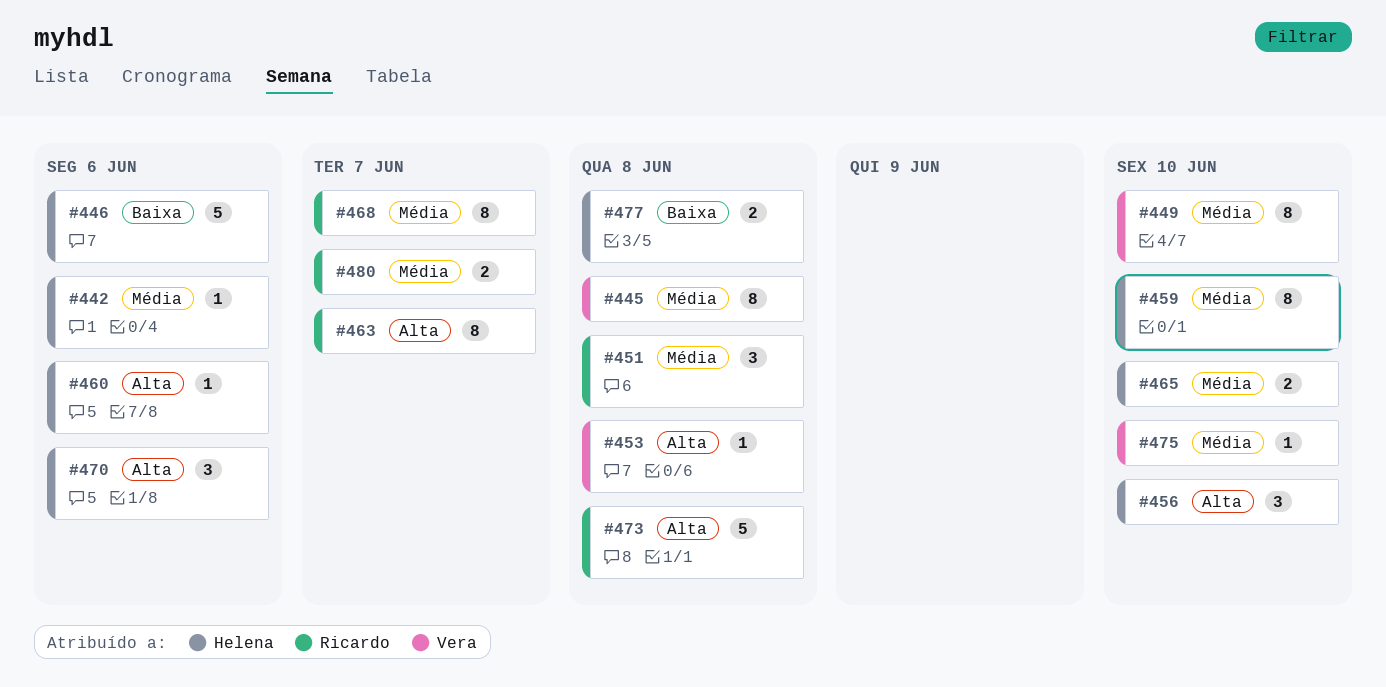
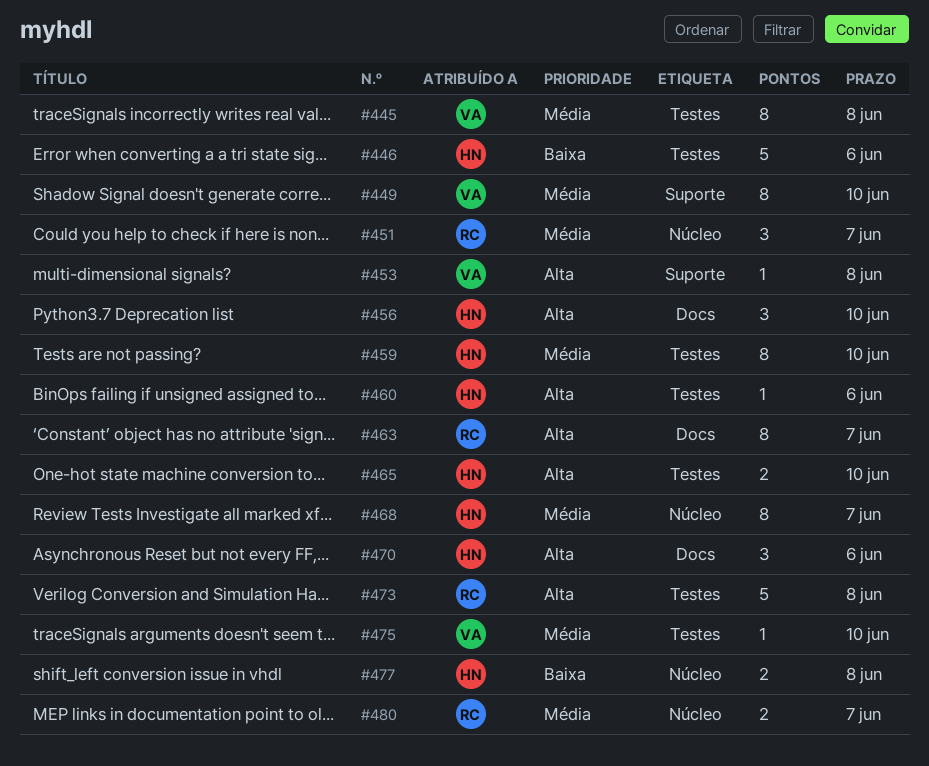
#442: present -> none
#451, due: Jun 8 -> Jun 7
#465, priority: Média -> Alta
#468, owner: Ricardo -> Helena

